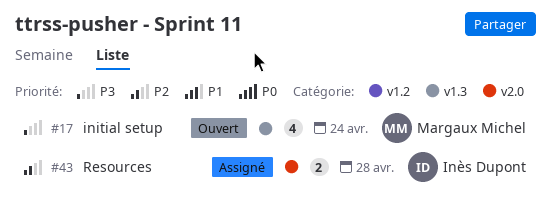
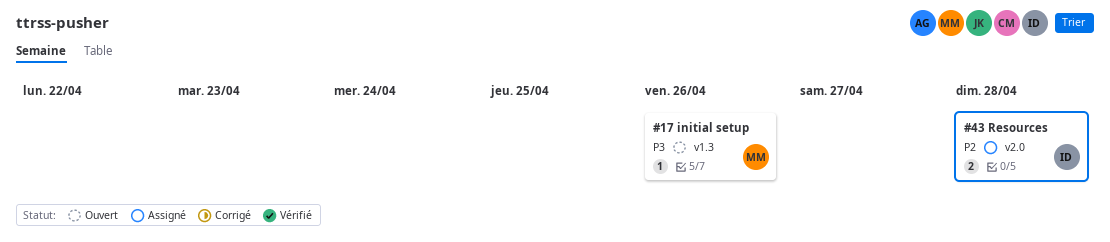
#17, estimate: 4 -> 1
#17, due: Apr 24 -> Apr 26

